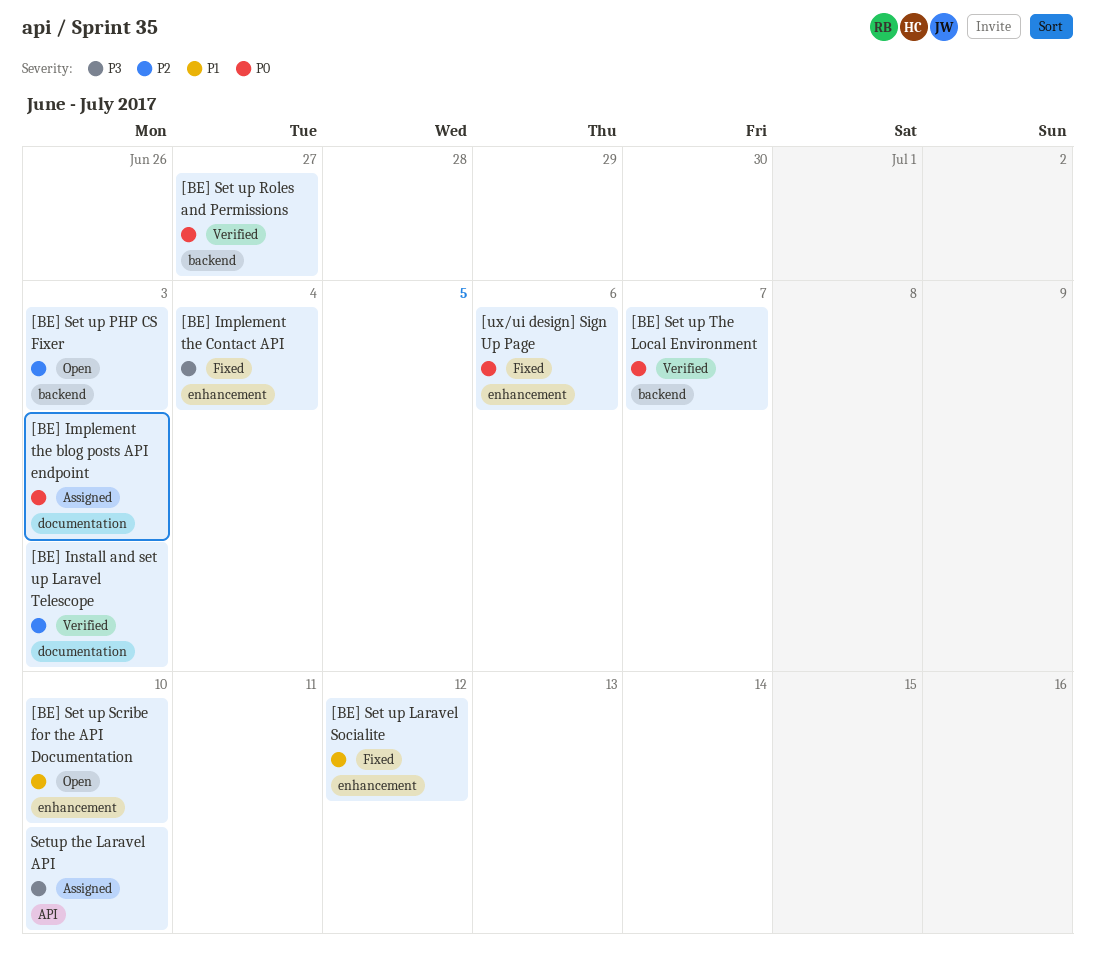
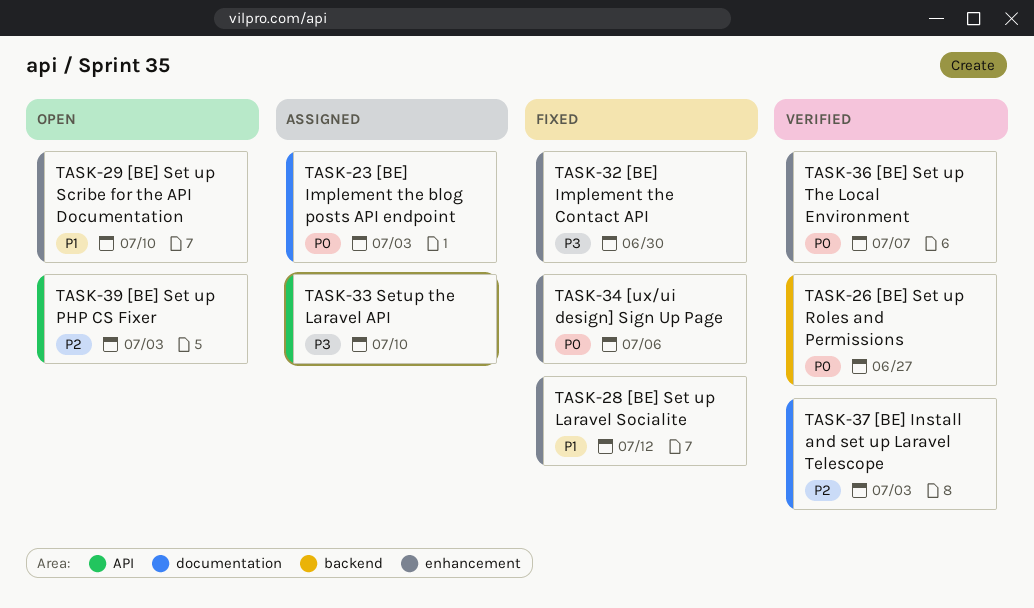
[BE] Implement the Contact API, due: Jul 4 -> Jun 30
[BE] Set up PHP CS Fixer, label: backend -> API
[BE] Set up The Local Environment, label: backend -> enhancement

